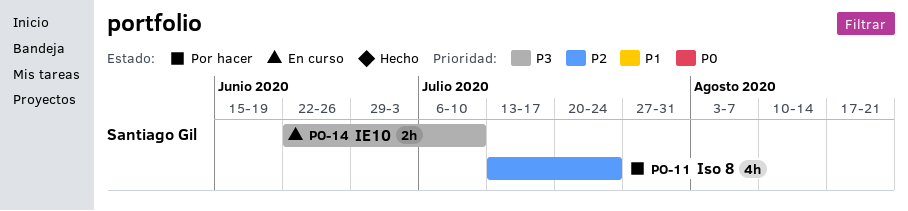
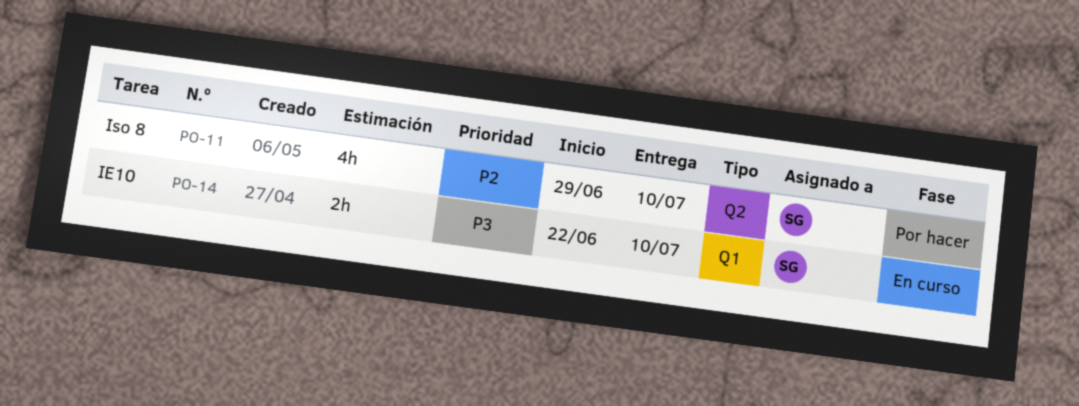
PO-11, start: Jul 13 -> Jun 29
PO-11, due: Jul 24 -> Jul 10

